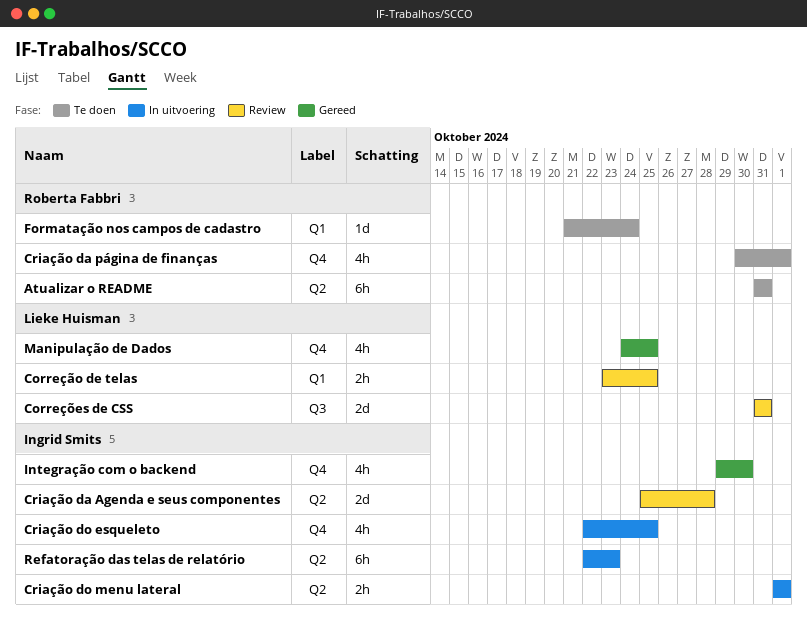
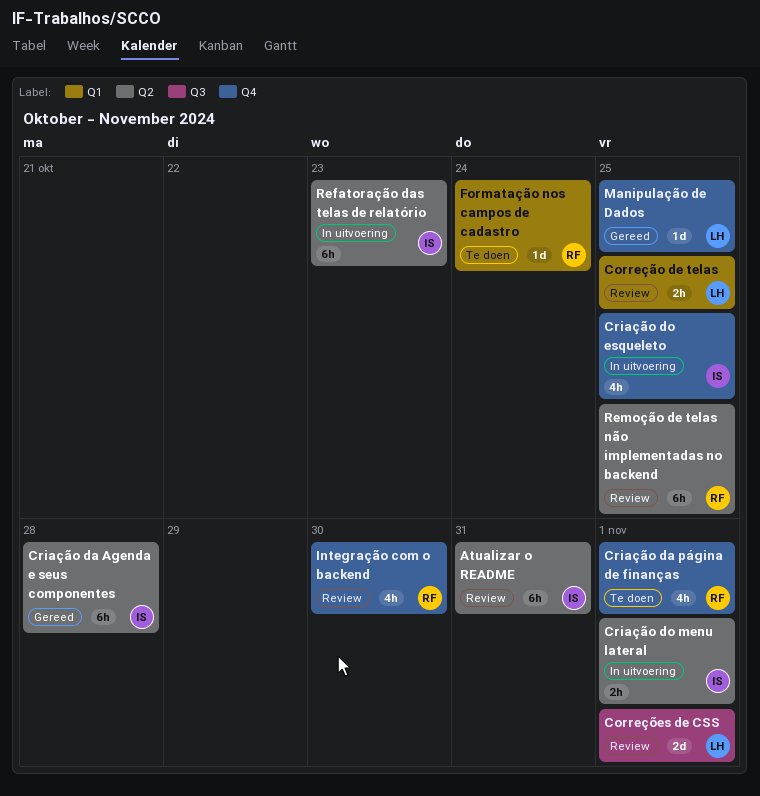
Atualizar o README, status: Te doen -> Review
Atualizar o README, owner: Roberta Fabbri -> Ingrid Smits
Correções de CSS, due: Oct 31 -> Nov 1
Criação da Agenda e seus componentes, status: Review -> Gereed
Criação da Agenda e seus componentes, estimate: 2d -> 6h
Integração com o backend, status: Gereed -> Review
Integração com o backend, owner: Ingrid Smits -> Roberta Fabbri
Manipulação de Dados, estimate: 4h -> 1d
Remoção de telas não implementadas no backend: none -> present

